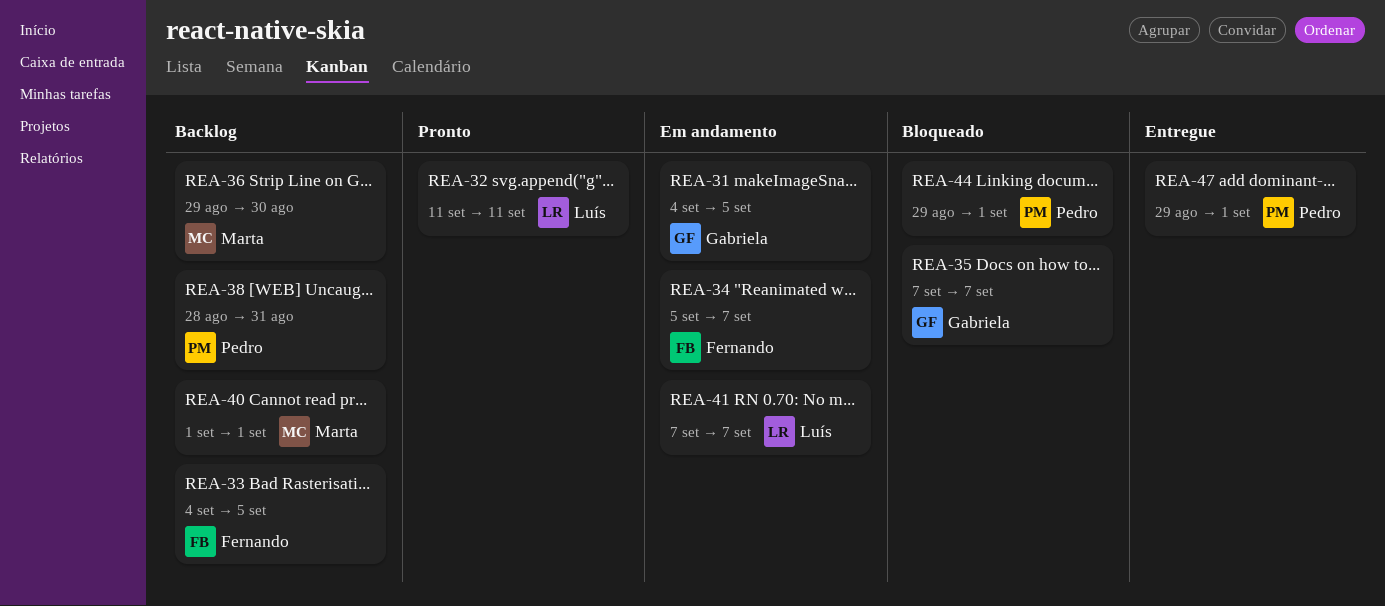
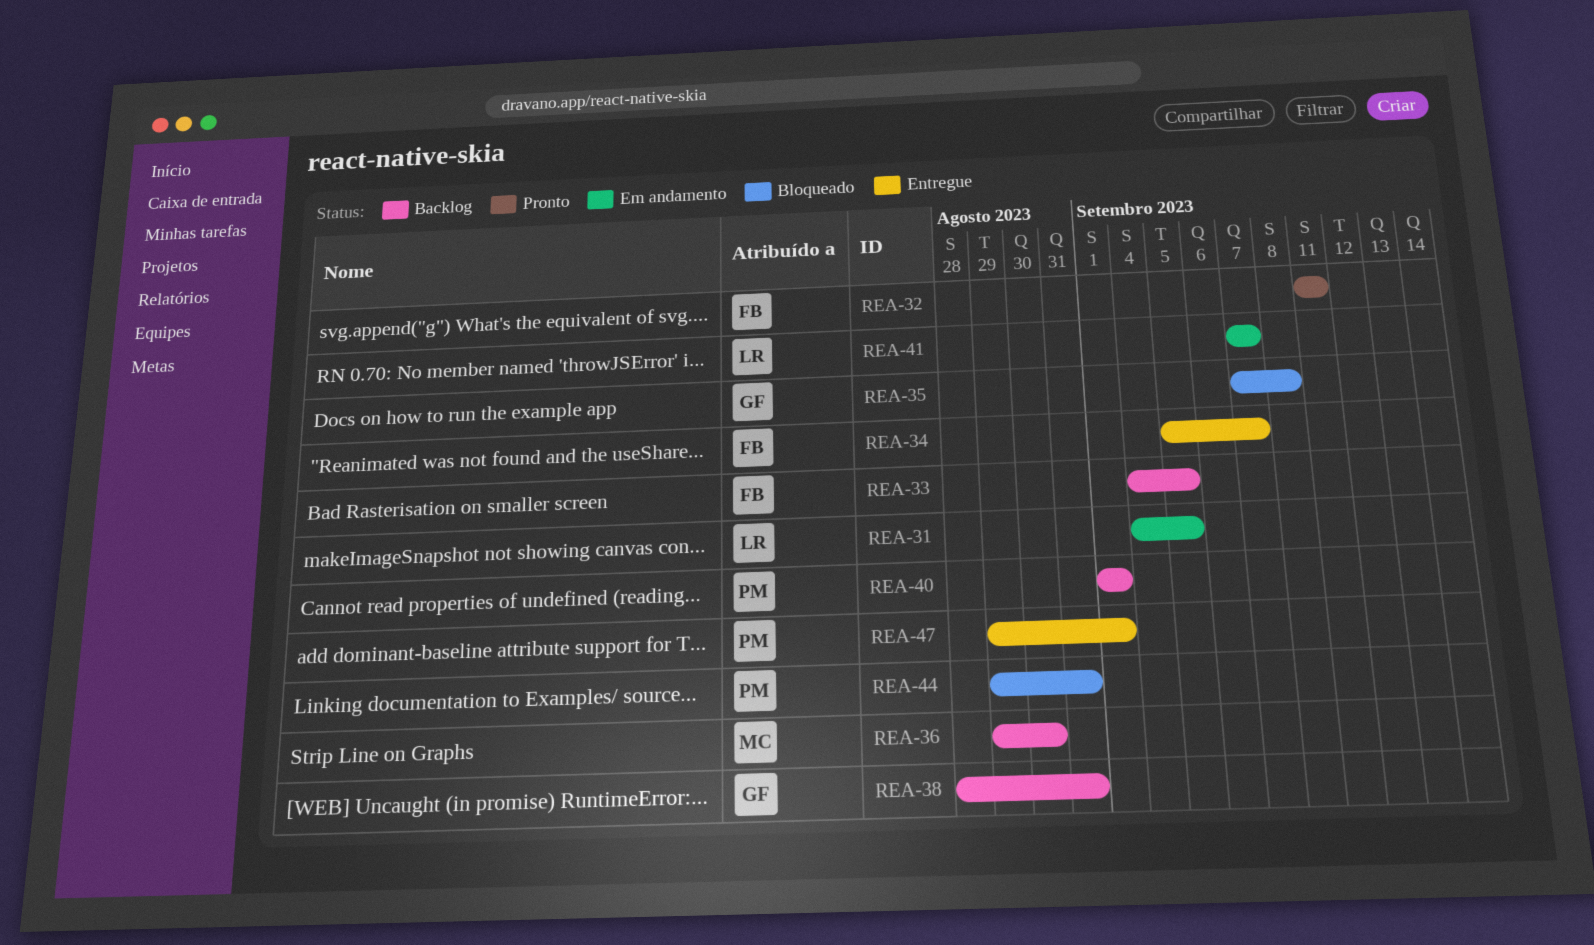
REA-31, owner: Gabriela -> Luís
REA-32, owner: Luís -> Fernando
REA-34, status: Em andamento -> Entregue
REA-35, due: Sep 7 -> Sep 8
REA-38, owner: Pedro -> Gabriela
REA-40, owner: Marta -> Pedro
REA-44, due: Sep 1 -> Aug 31

